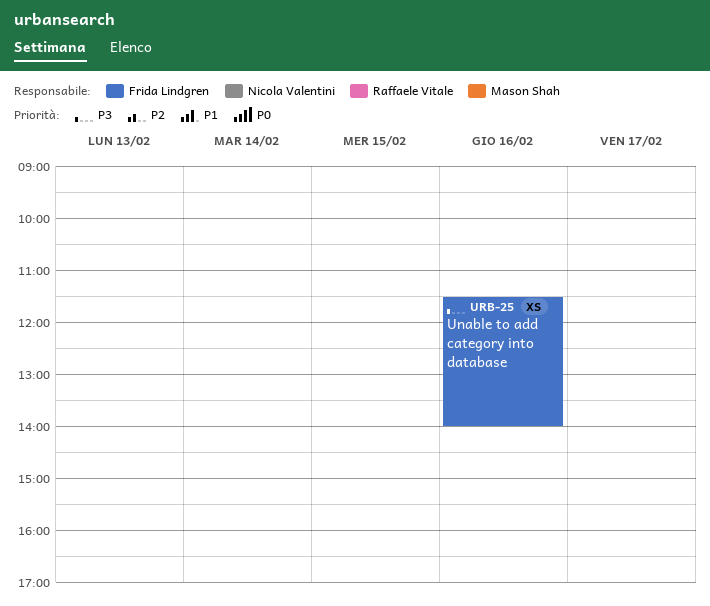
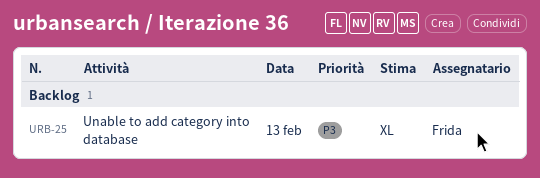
URB-25, estimate: XS -> XL
URB-25, day: Feb 16 -> Feb 13

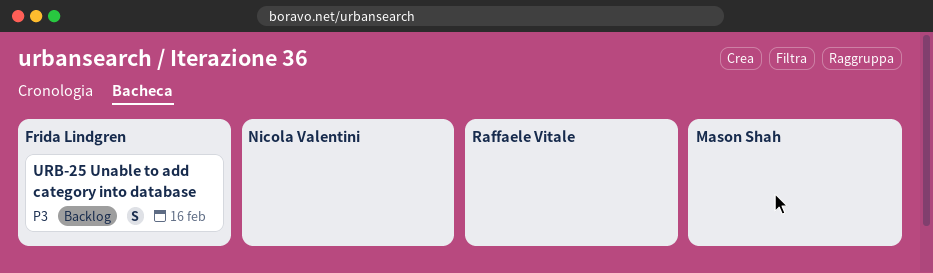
URB-25, estimate: XL -> S
URB-25, day: Feb 13 -> Feb 16

